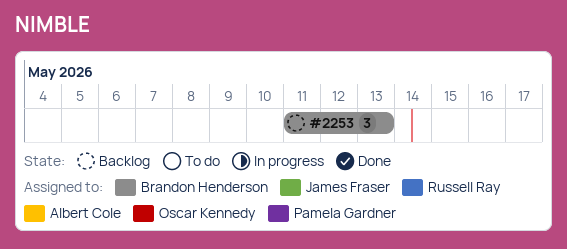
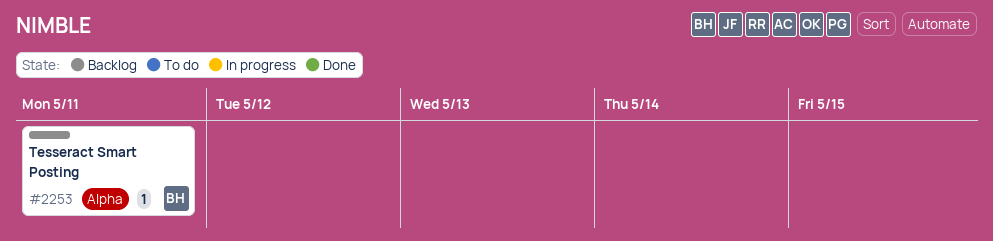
#2253, estimate: 3 -> 1
#2253, due: May 13 -> May 11

